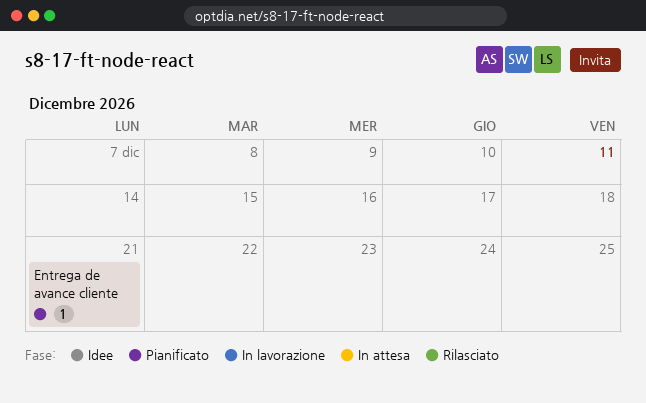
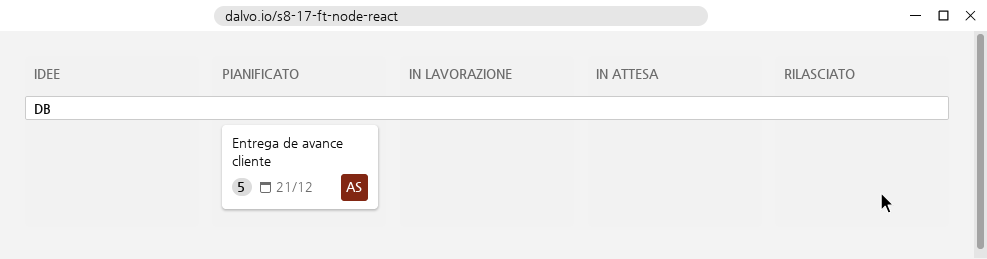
Entrega de avance cliente, estimate: 1 -> 5

